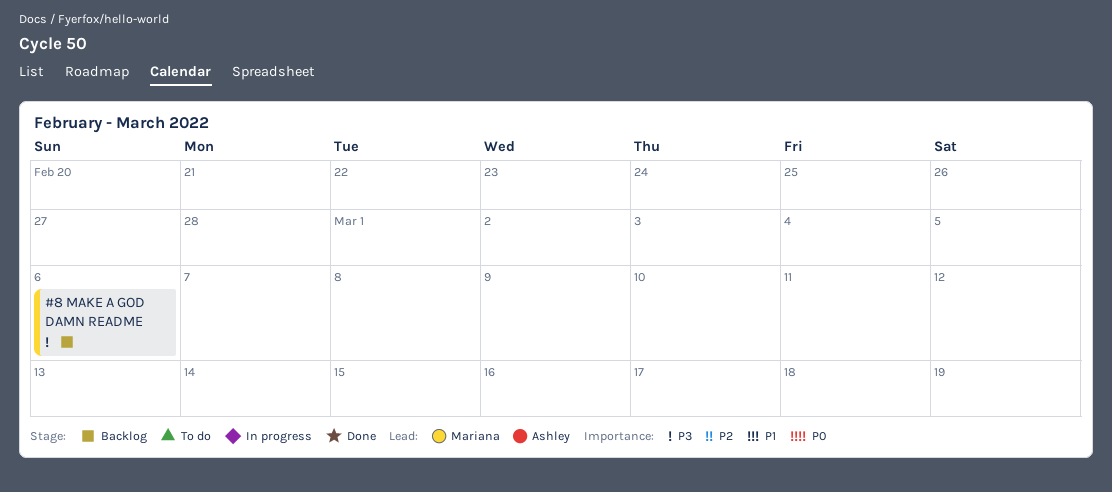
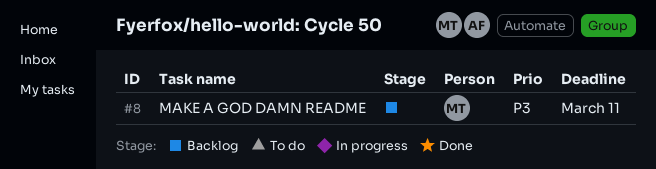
#8, due: Mar 6 -> Mar 11

